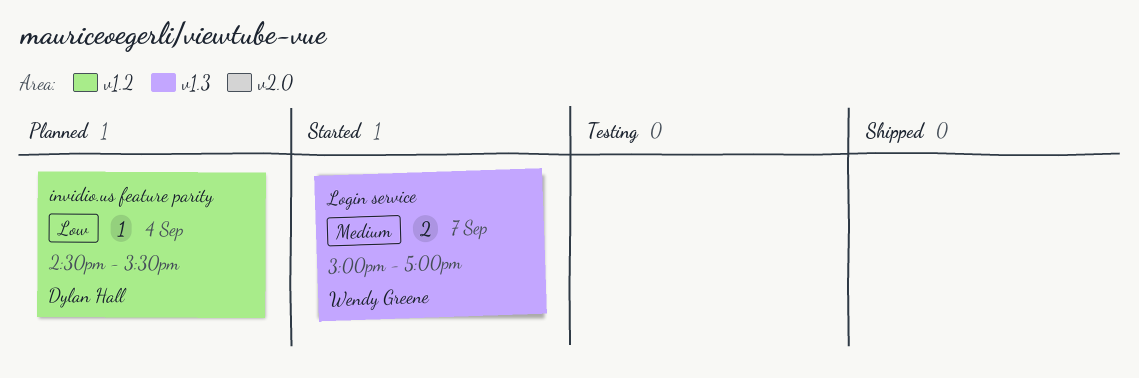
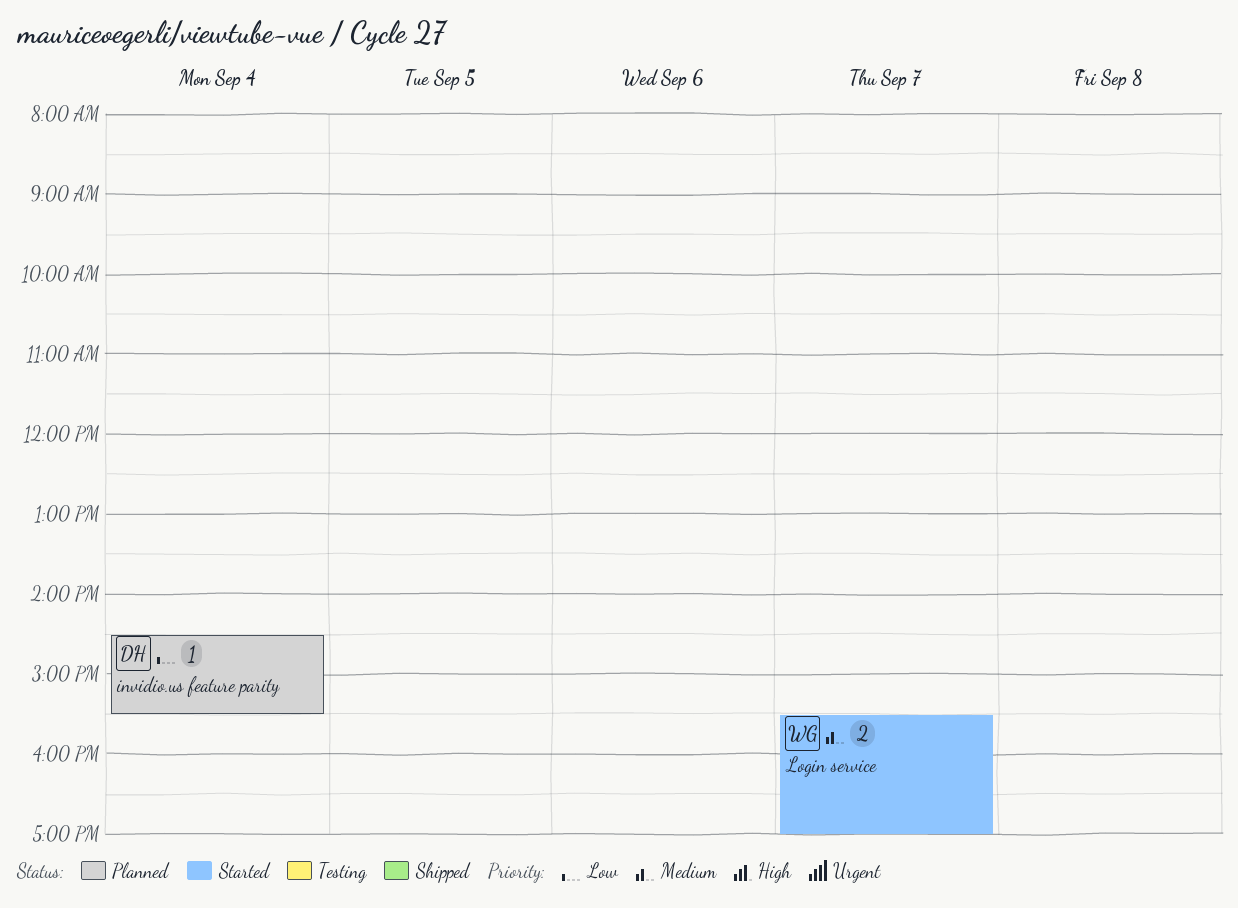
Login service, begins: 15:00 -> 15:30

